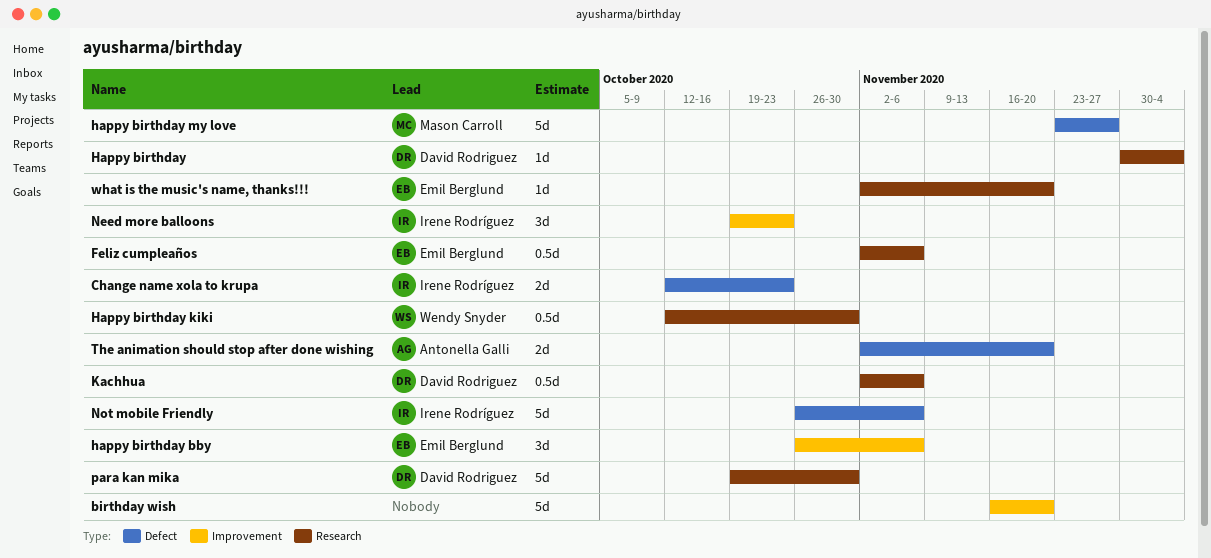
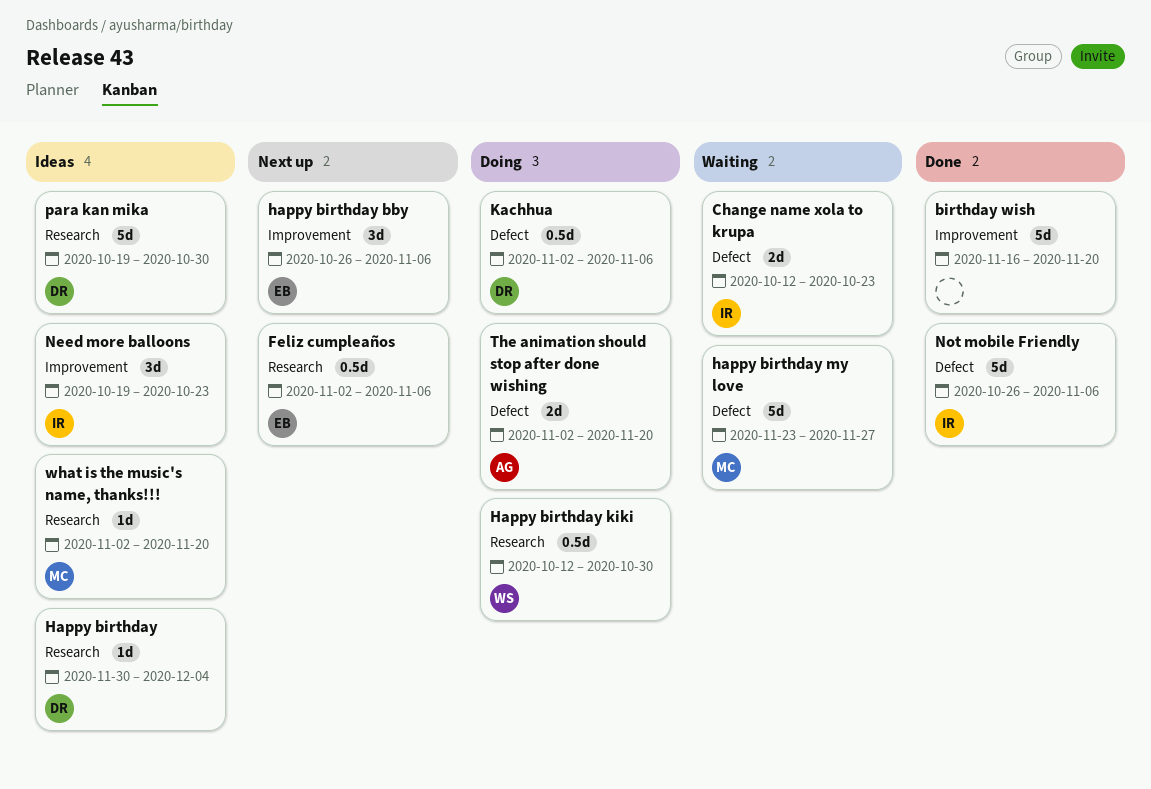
Kachhua, label: Research -> Defect
what is the music's name, thanks!!!, owner: Emil Berglund -> Mason Carroll

